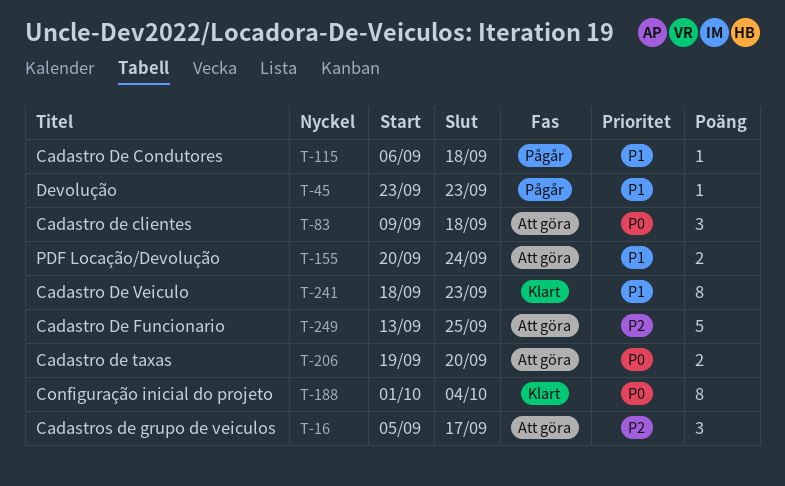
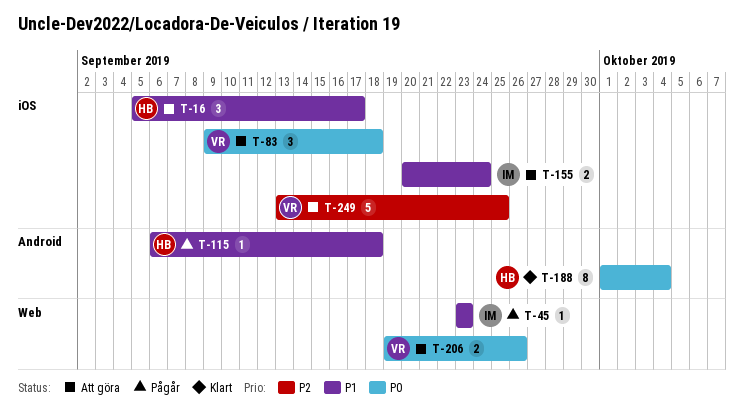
T-16, priority: P2 -> P1
T-206, due: Sep 20 -> Sep 26
T-241: present -> none

